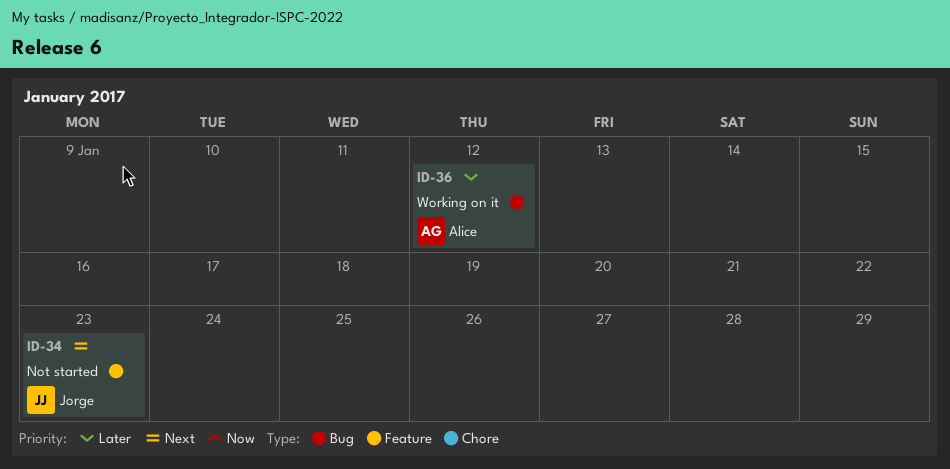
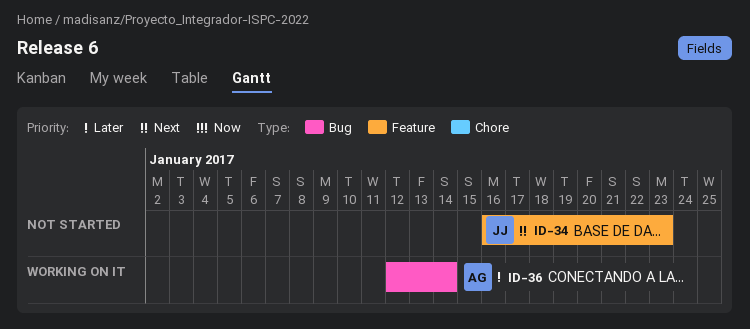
ID-36, due: Jan 12 -> Jan 14

